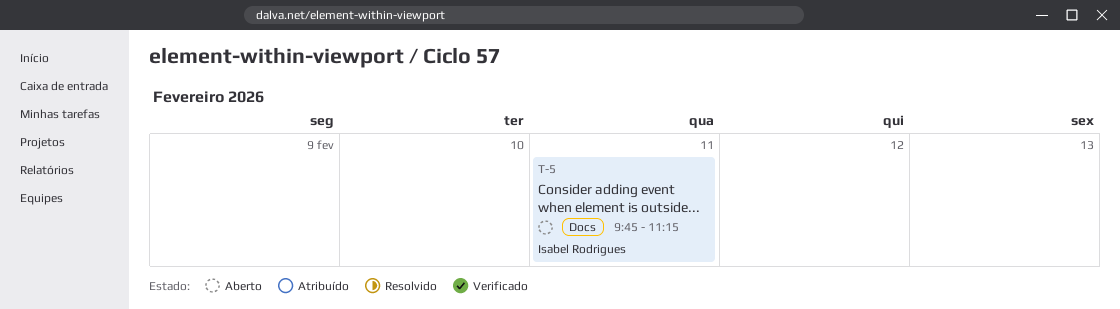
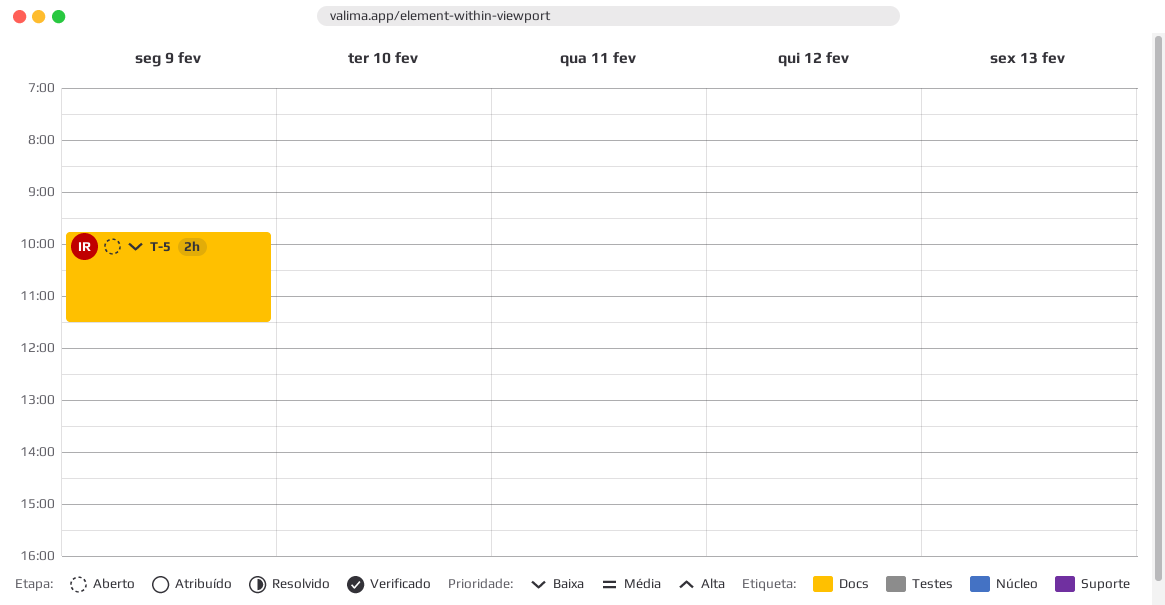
T-5, day: Feb 11 -> Feb 9
T-5, ends: 11:15 -> 11:30

